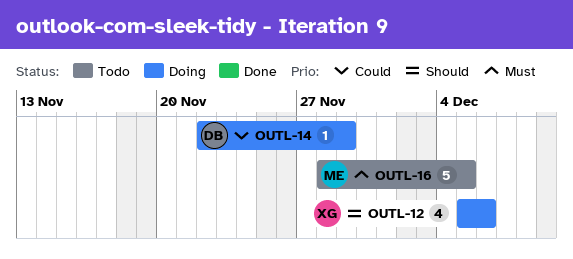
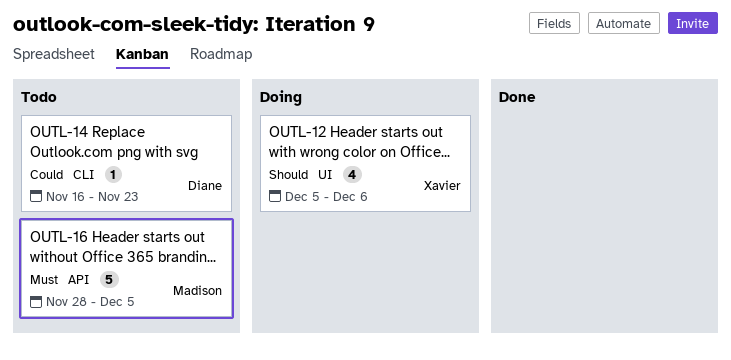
OUTL-14, status: Doing -> Todo
OUTL-14, start: Nov 22 -> Nov 16
OUTL-14, due: Nov 29 -> Nov 23

